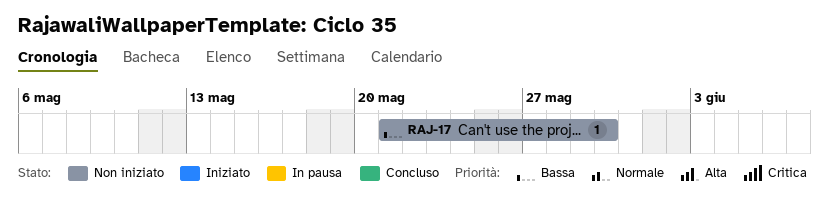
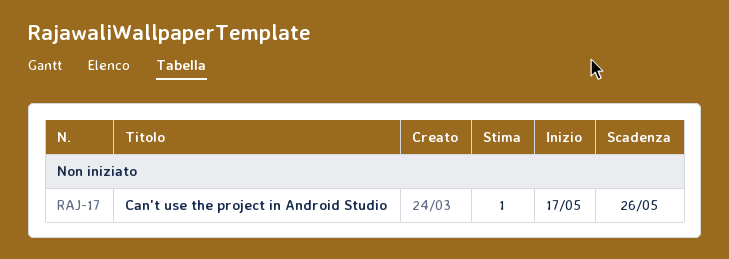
RAJ-17, start: May 21 -> May 17
RAJ-17, due: May 30 -> May 26

